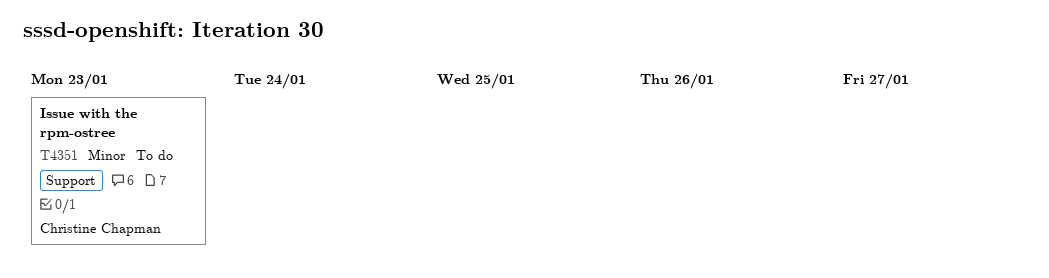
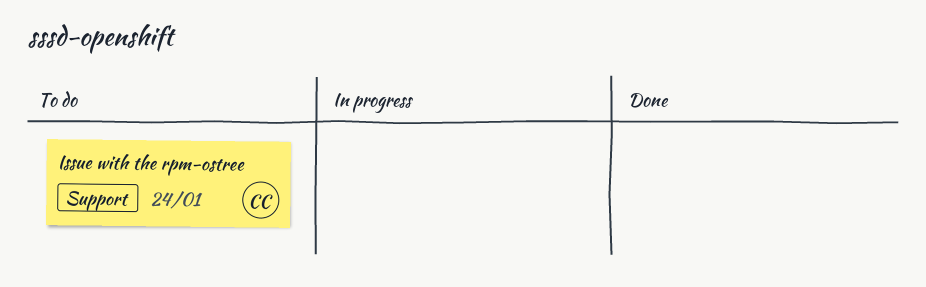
Issue with the rpm-ostree, due: Jan 23 -> Jan 24

